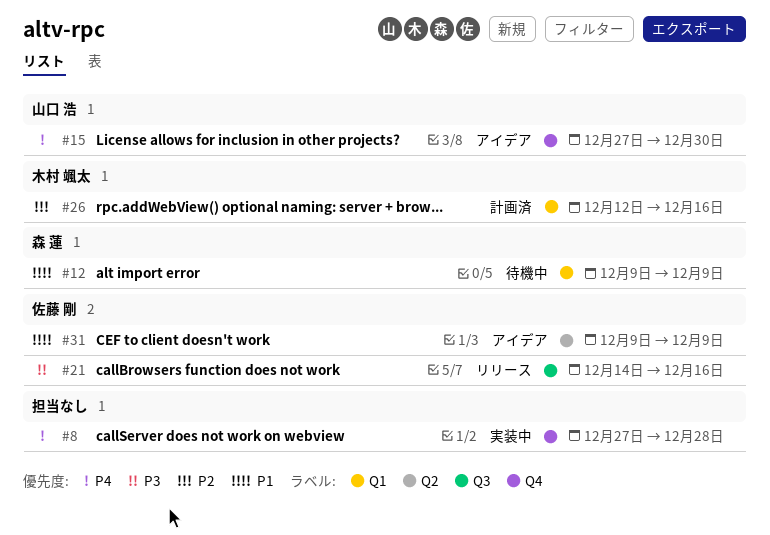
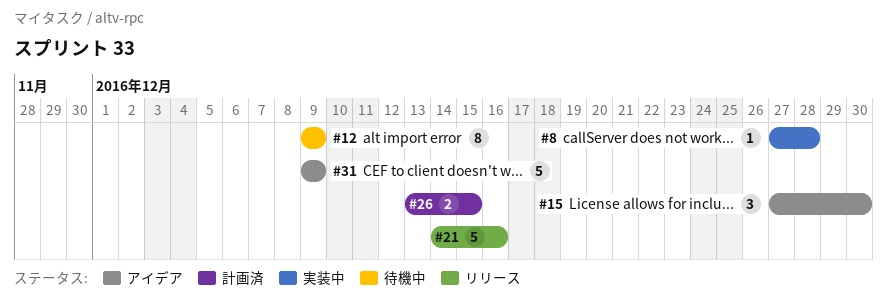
#26, start: Dec 12 -> Dec 13
#26, due: Dec 16 -> Dec 15

